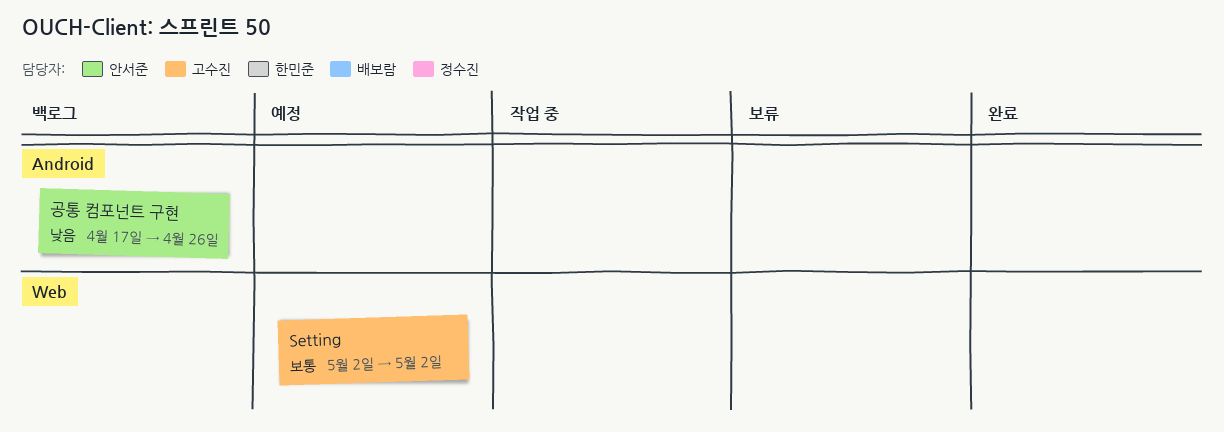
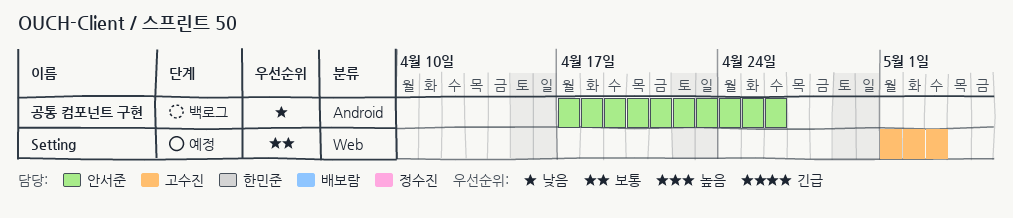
Setting, start: May 2 -> May 1
Setting, due: May 2 -> May 3

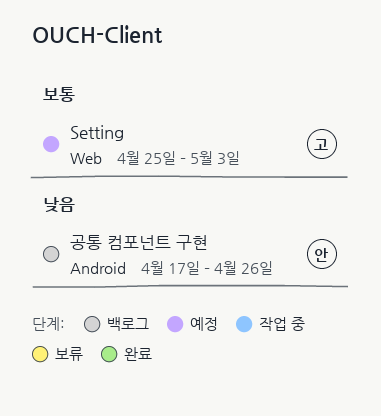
Setting, start: May 1 -> Apr 25

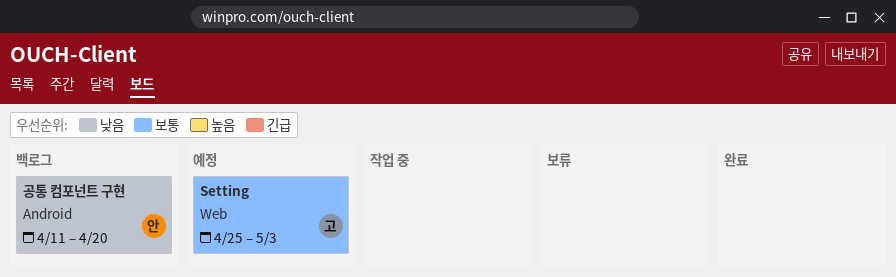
공통 컴포넌트 구현, start: Apr 17 -> Apr 11
공통 컴포넌트 구현, due: Apr 26 -> Apr 20

